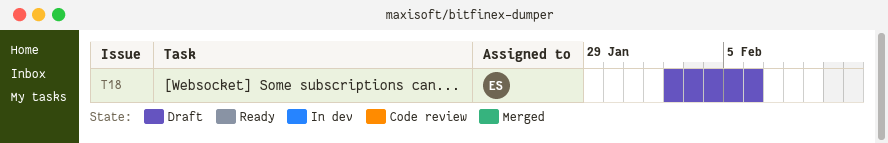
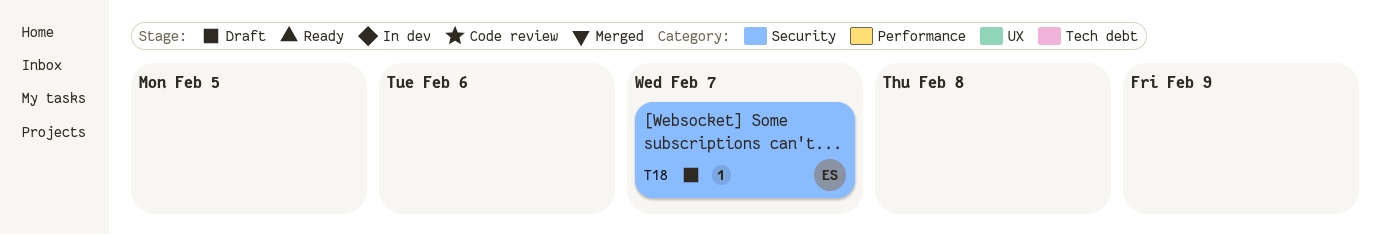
T18, due: Feb 6 -> Feb 7

